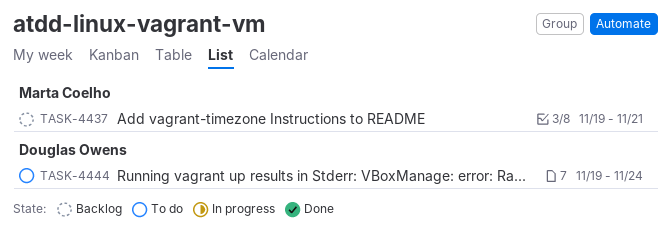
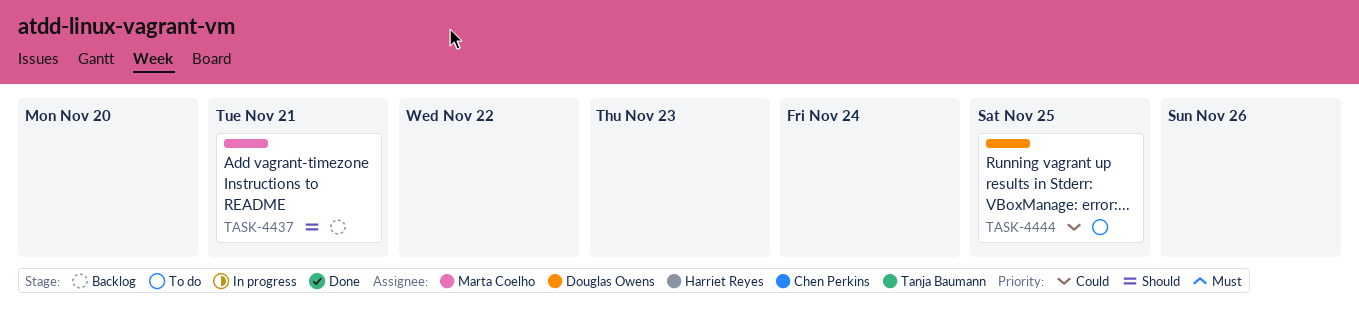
TASK-4444, due: Nov 24 -> Nov 25

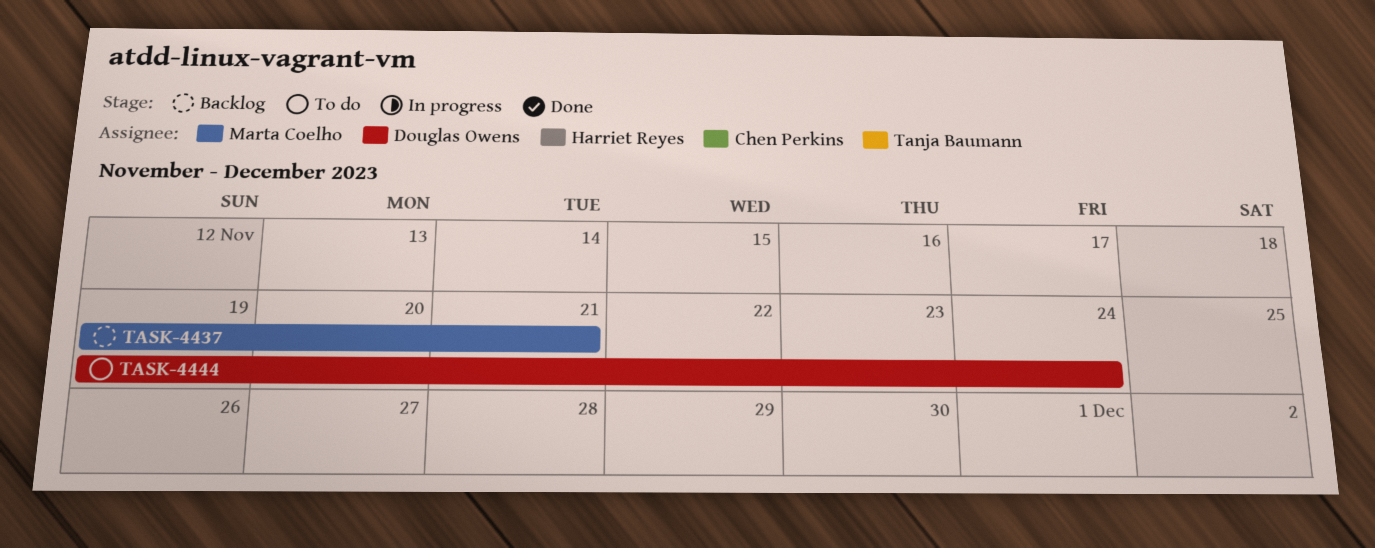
TASK-4444, due: Nov 25 -> Nov 24

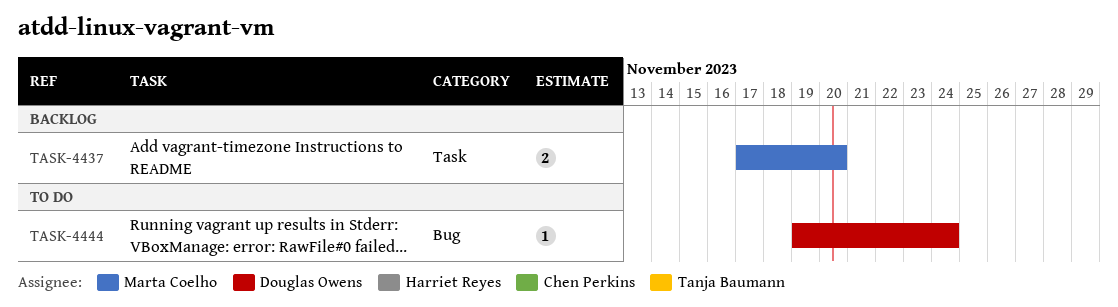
TASK-4437, start: Nov 19 -> Nov 17
TASK-4437, due: Nov 21 -> Nov 20

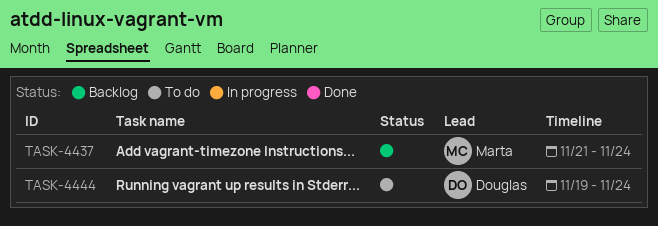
TASK-4437, start: Nov 17 -> Nov 21
TASK-4437, due: Nov 20 -> Nov 24

